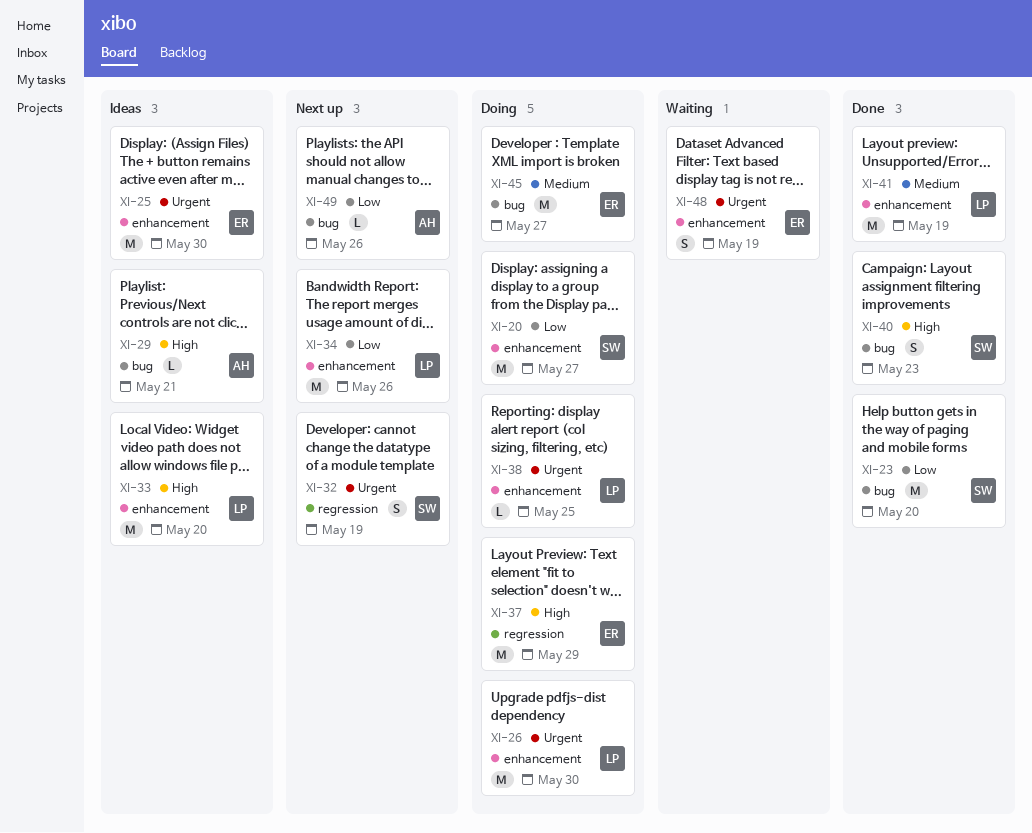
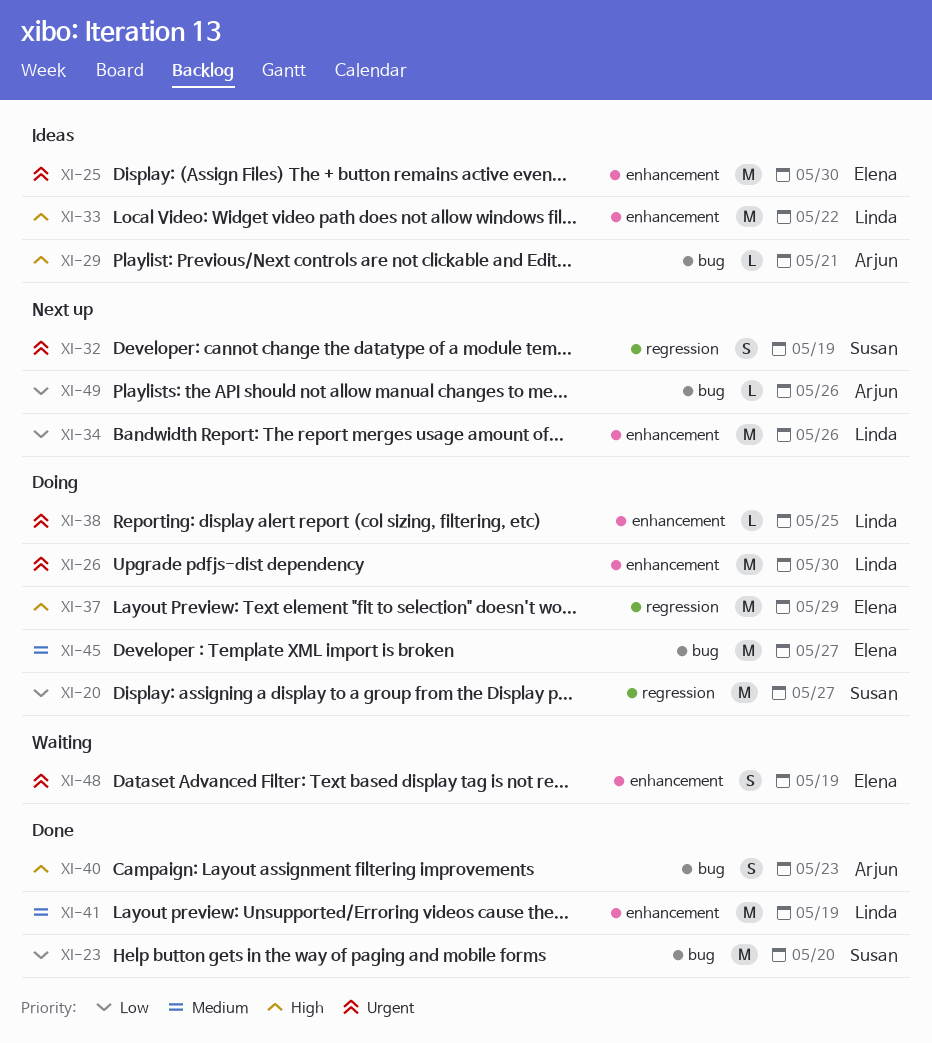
XI-20, label: enhancement -> regression
XI-33, due: May 20 -> May 22
XI-40, owner: Susan -> Arjun

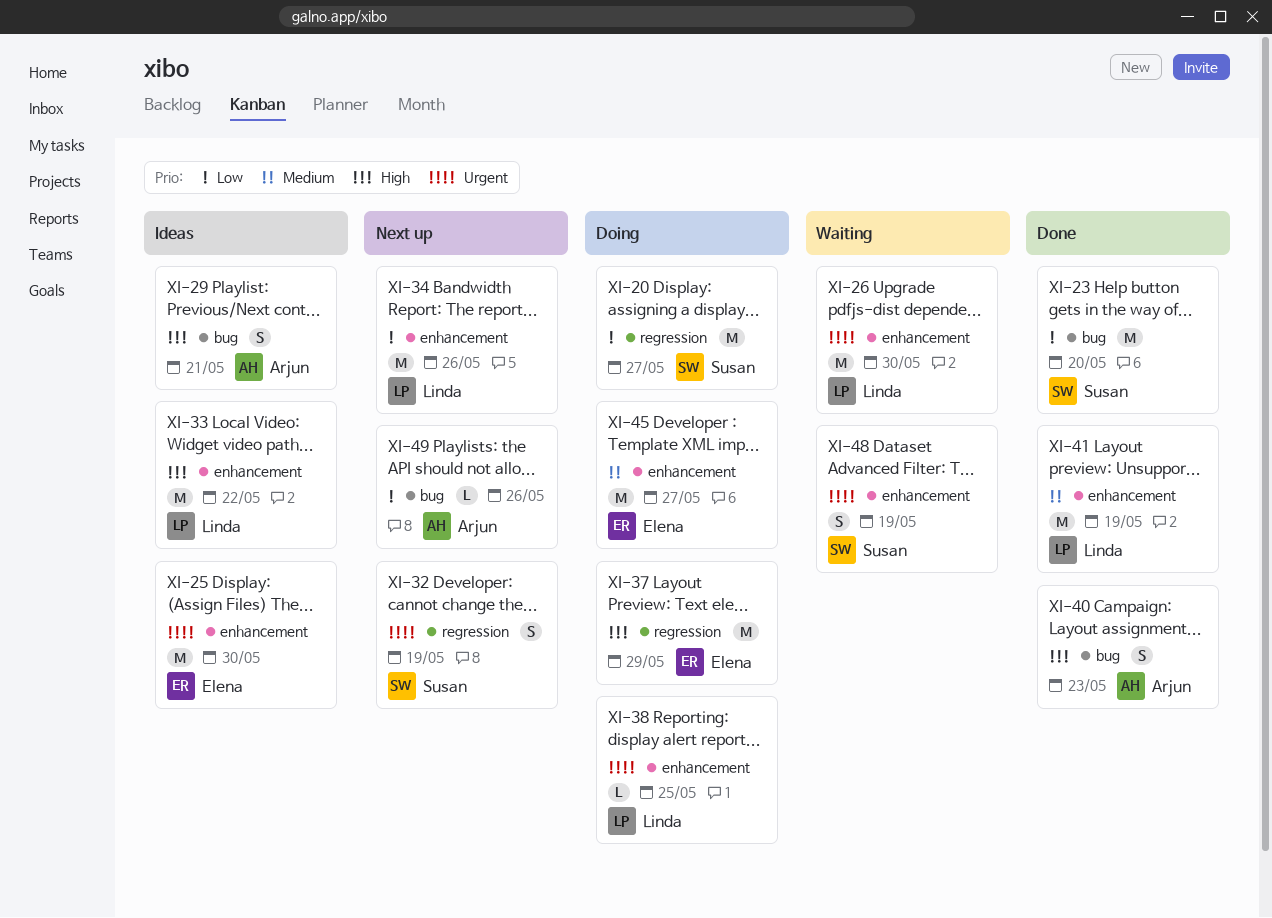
XI-26, status: Doing -> Waiting
XI-29, estimate: L -> S
XI-45, label: bug -> enhancement
XI-48, owner: Elena -> Susan

